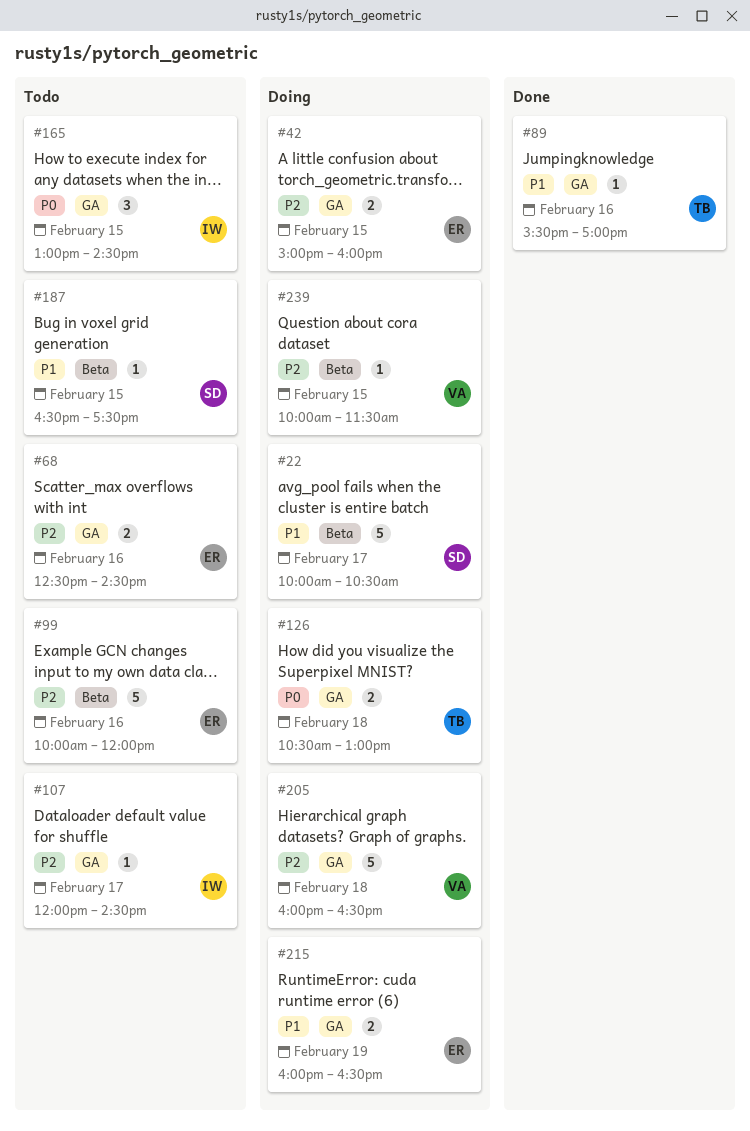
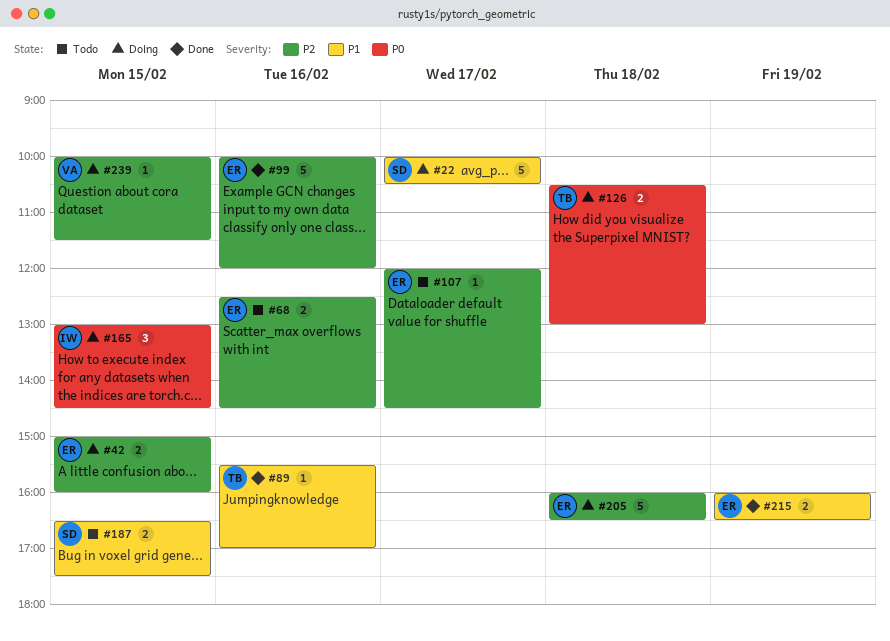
#99, status: Todo -> Done
#107, owner: IW -> ER
#165, status: Todo -> Doing
#187, estimate: 1 -> 2
#205, owner: VA -> ER
#215, status: Doing -> Done

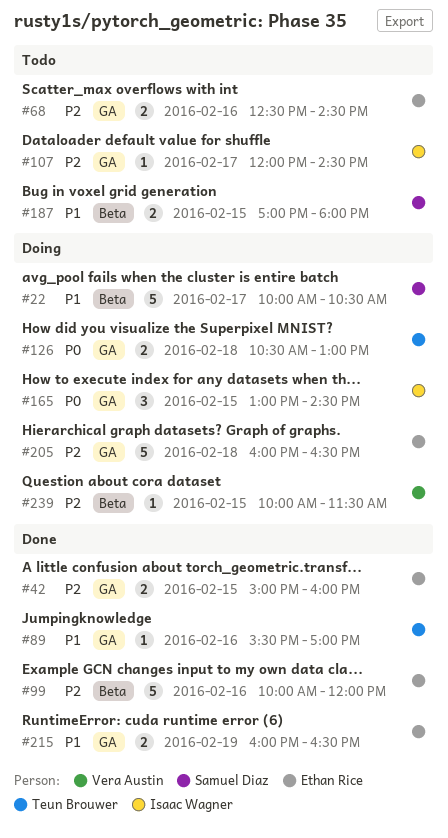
#42, status: Doing -> Done
#107, owner: Ethan Rice -> Isaac Wagner
#187, begins: 16:30 -> 17:00
#187, ends: 17:30 -> 18:00

